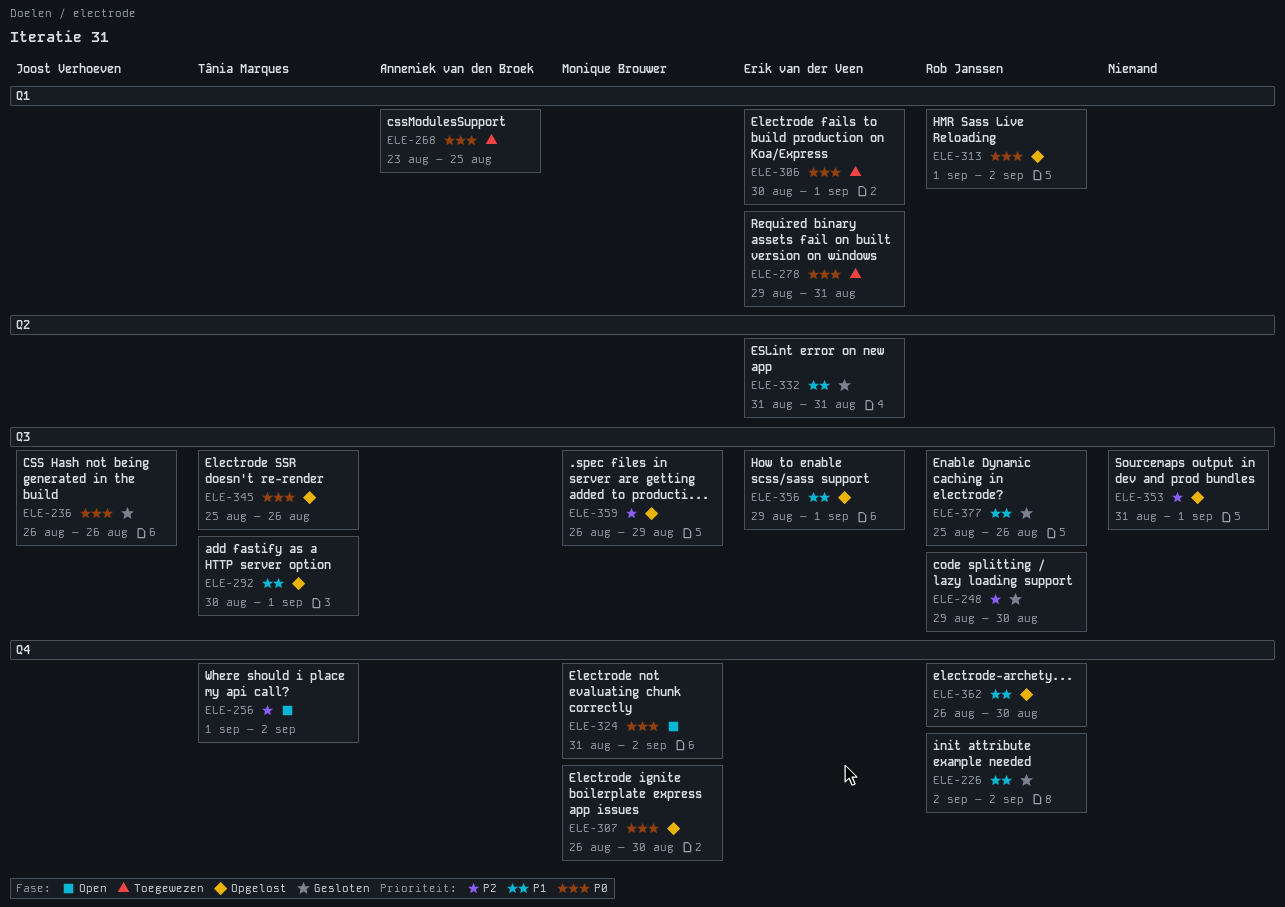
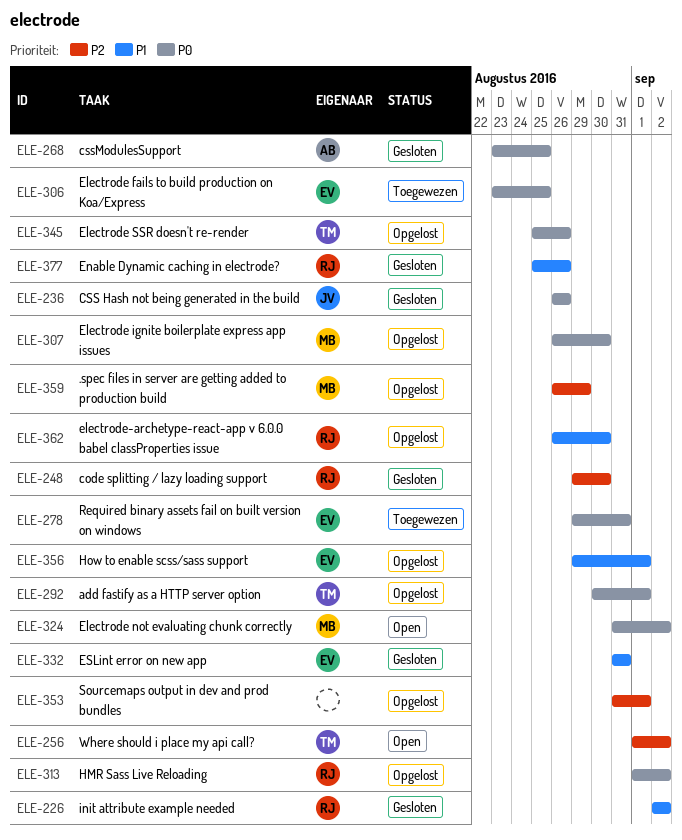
ELE-268, status: Toegewezen -> Gesloten
ELE-292, priority: P1 -> P0
ELE-306, start: Aug 30 -> Aug 23
ELE-306, due: Sep 1 -> Aug 25

